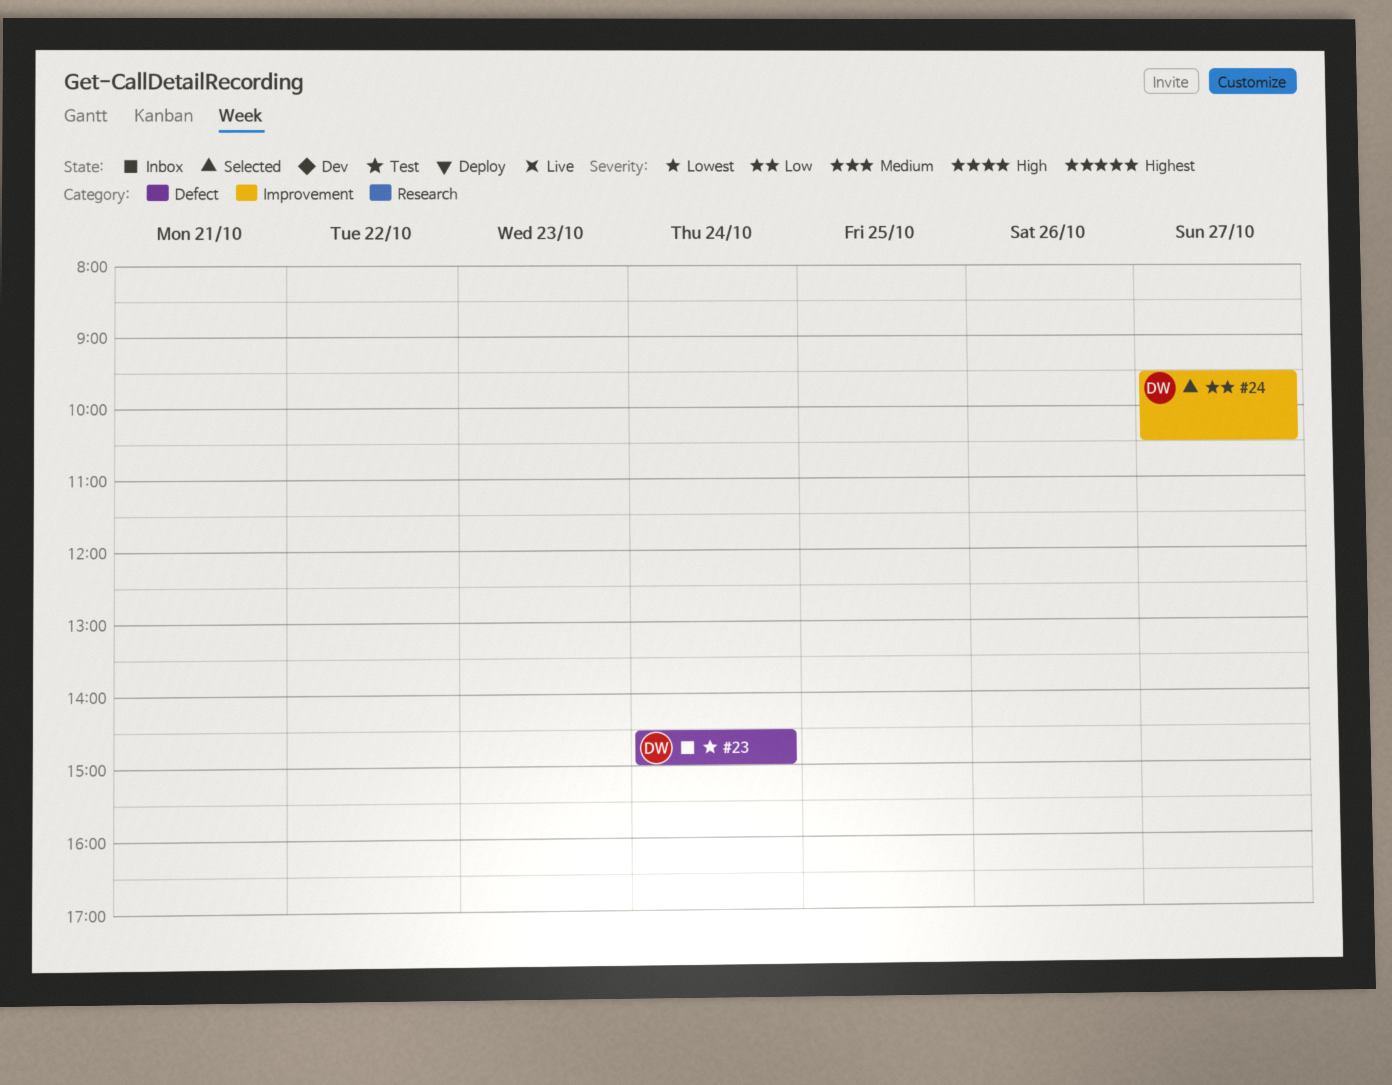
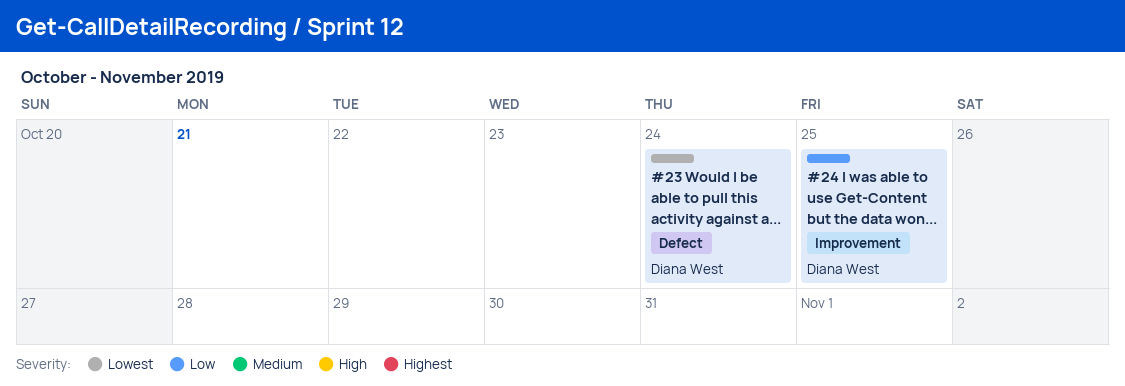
#24, day: Oct 27 -> Oct 25

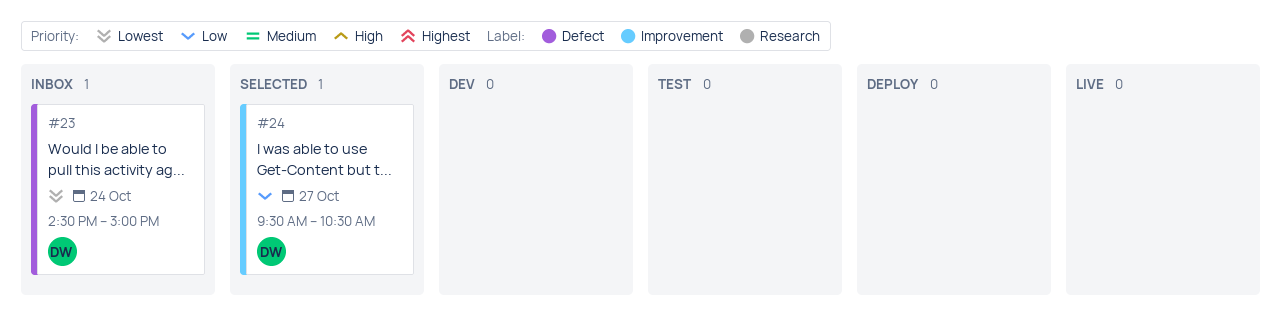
#24, day: Oct 25 -> Oct 27

